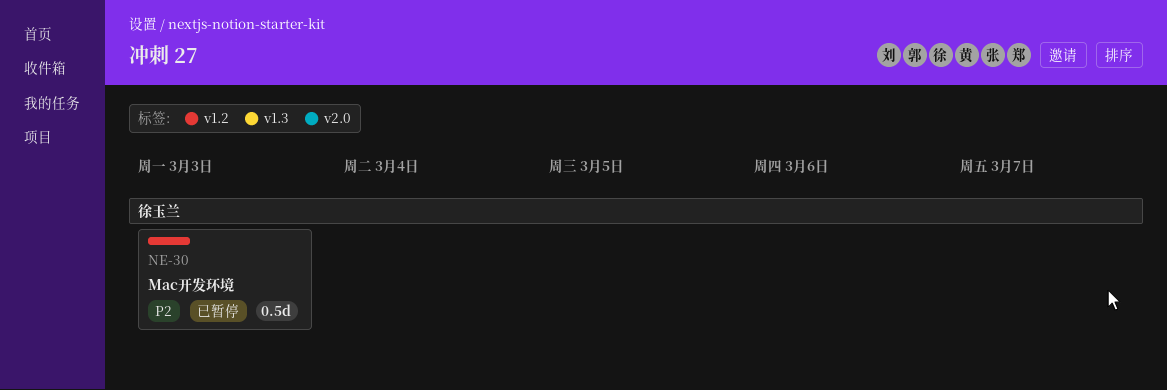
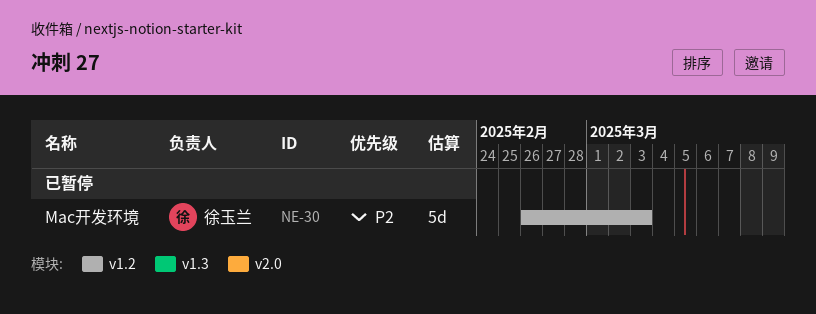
NE-30, estimate: 0.5d -> 5d

